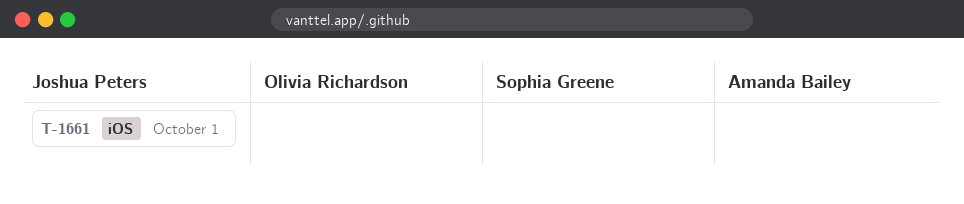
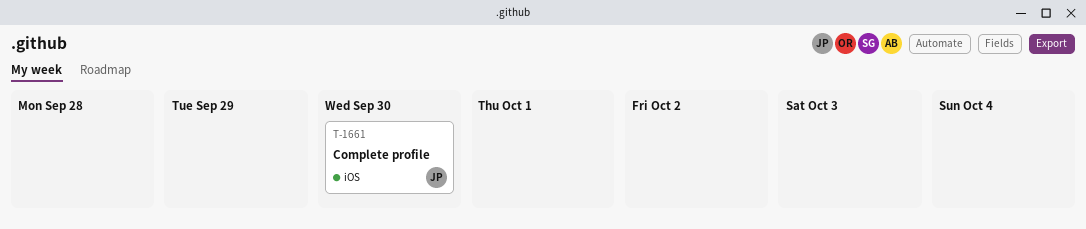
T-1661, due: Oct 1 -> Sep 30

